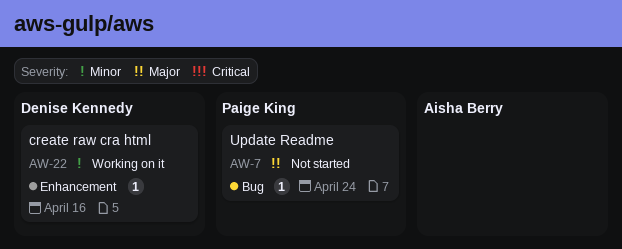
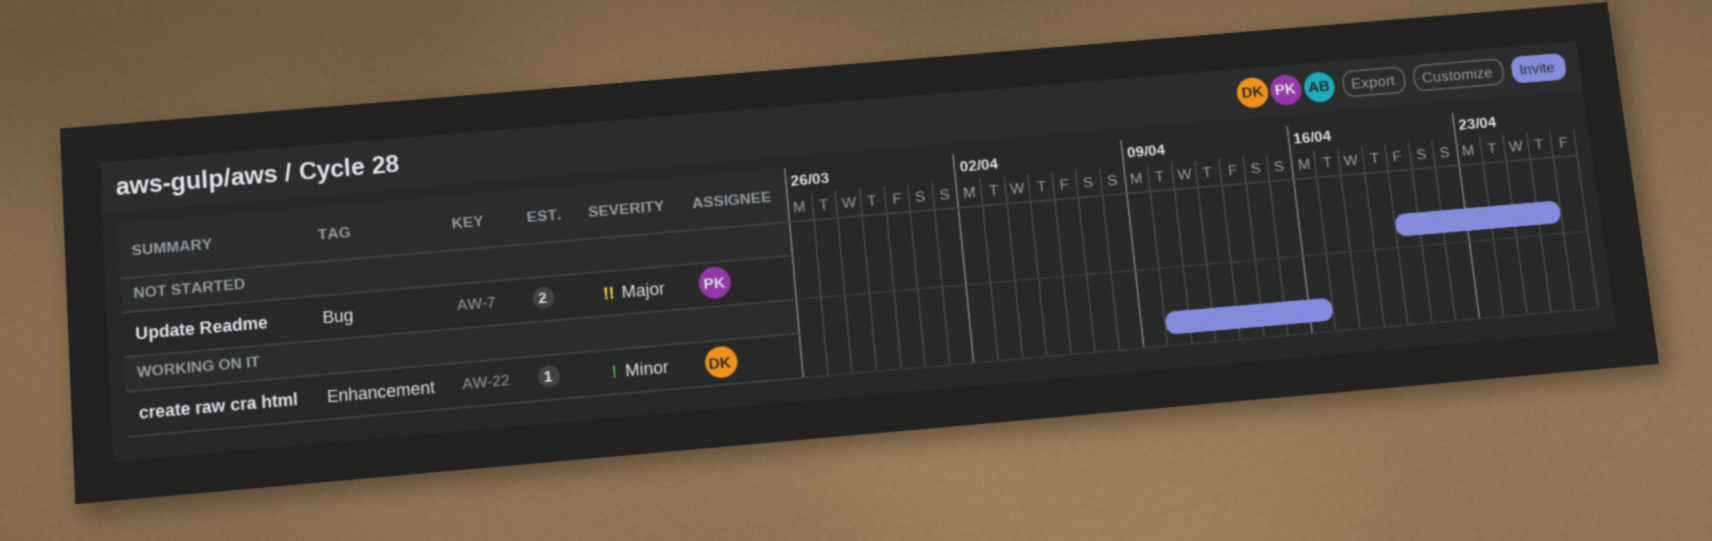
AW-7, estimate: 1 -> 2
AW-7, due: Apr 24 -> Apr 26

